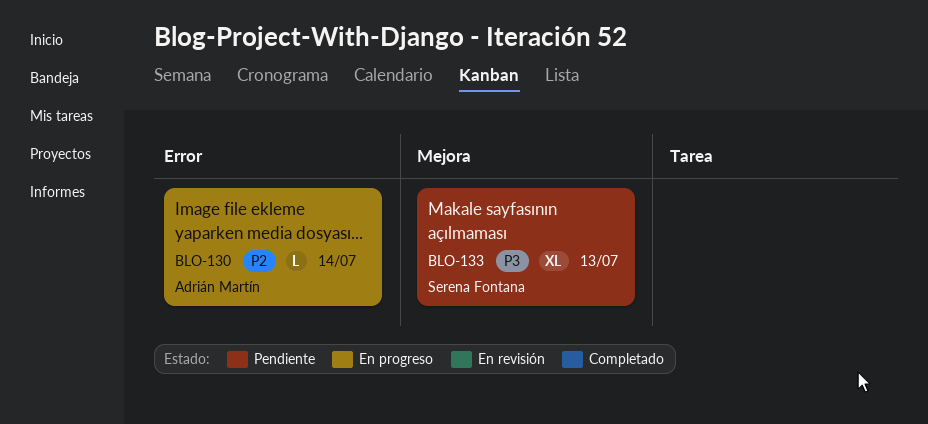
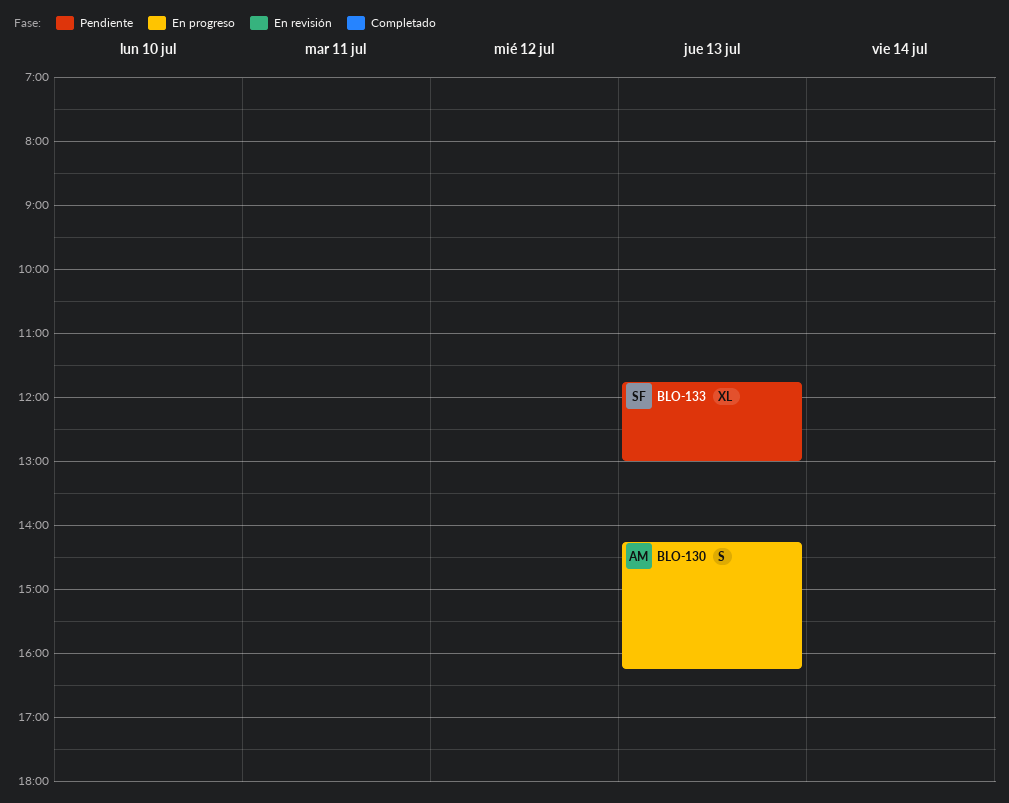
BLO-130, estimate: L -> S
BLO-130, day: Jul 14 -> Jul 13

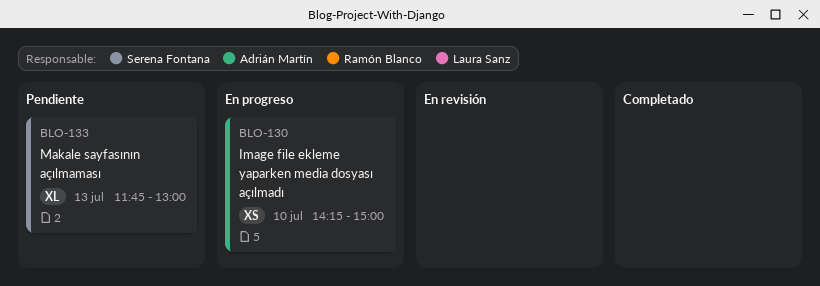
BLO-130, estimate: S -> XS
BLO-130, day: Jul 13 -> Jul 10
BLO-130, ends: 16:15 -> 15:00

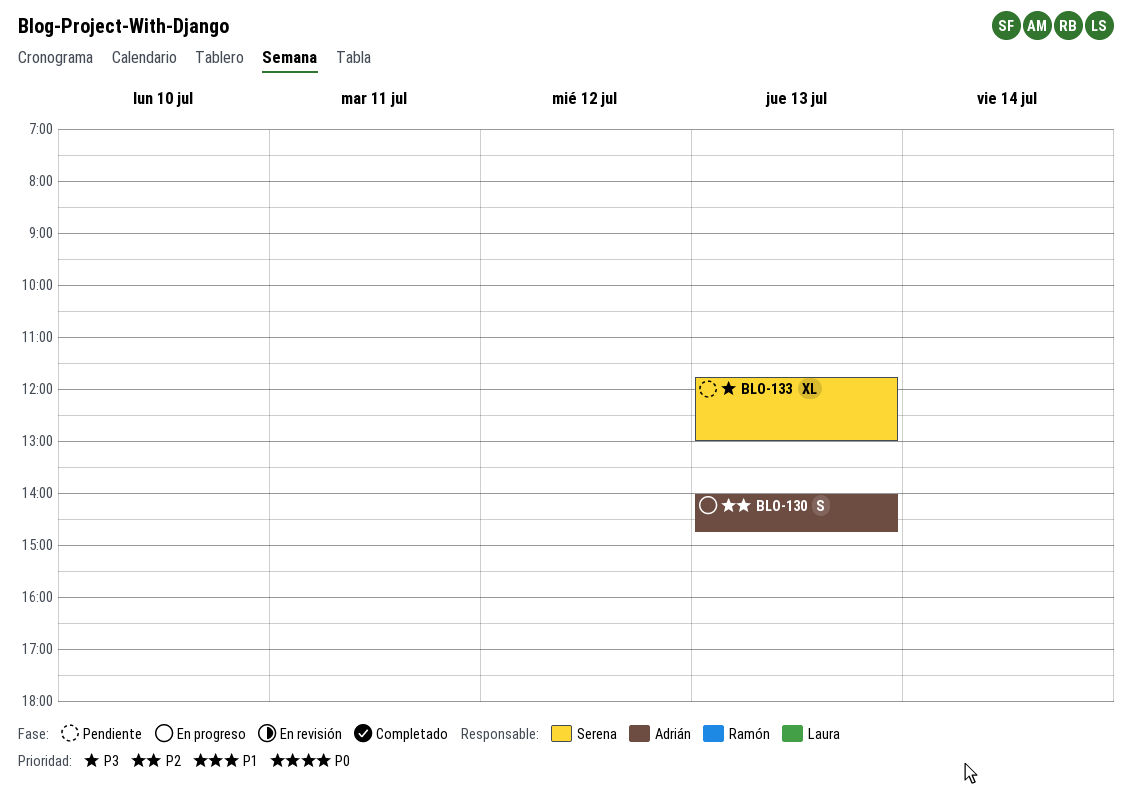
BLO-130, estimate: XS -> S
BLO-130, day: Jul 10 -> Jul 13
BLO-130, begins: 14:15 -> 14:00
BLO-130, ends: 15:00 -> 14:45

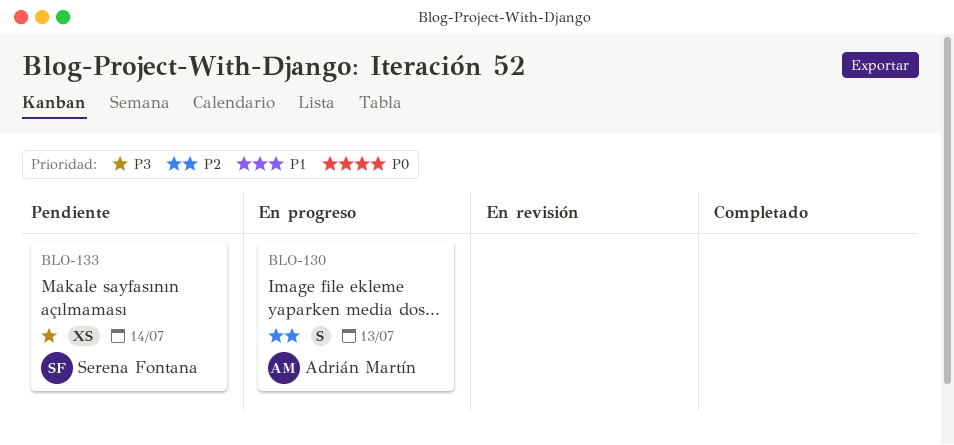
BLO-133, estimate: XL -> XS
BLO-133, day: Jul 13 -> Jul 14

